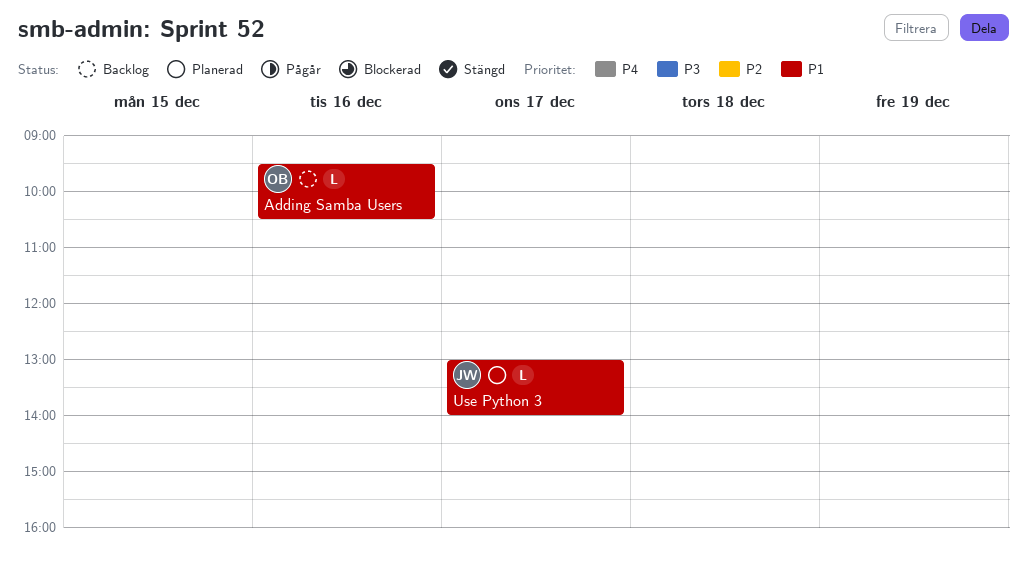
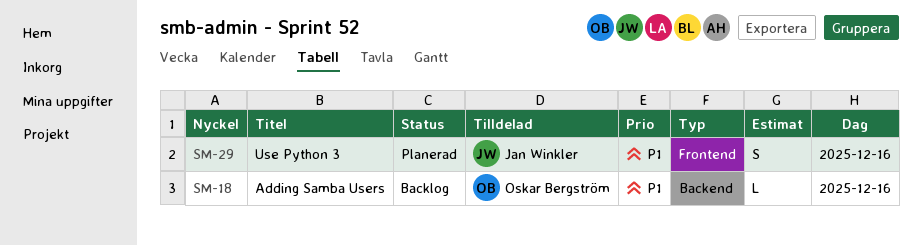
Use Python 3, estimate: L -> S
Use Python 3, day: Dec 17 -> Dec 16

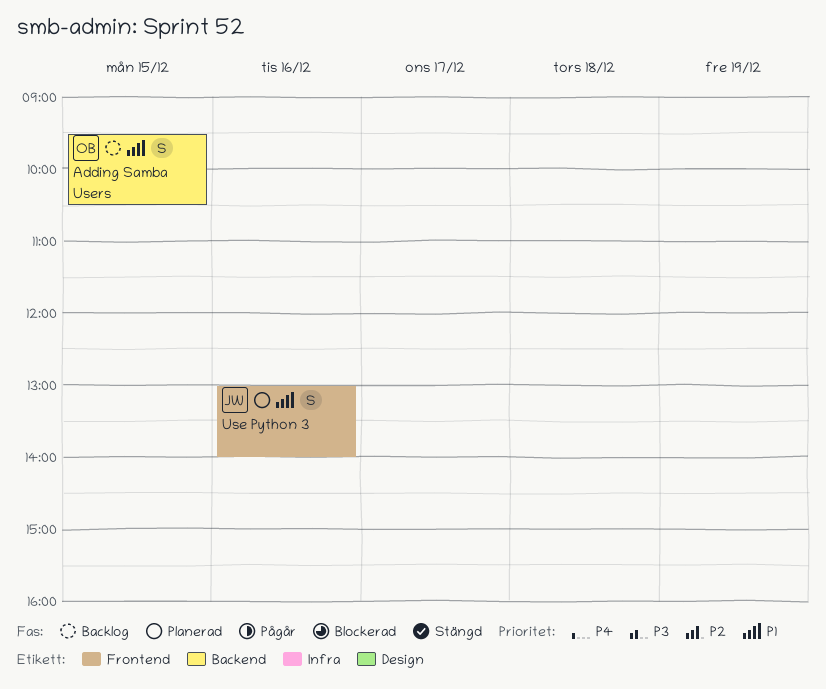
Adding Samba Users, estimate: L -> S
Adding Samba Users, day: Dec 16 -> Dec 15

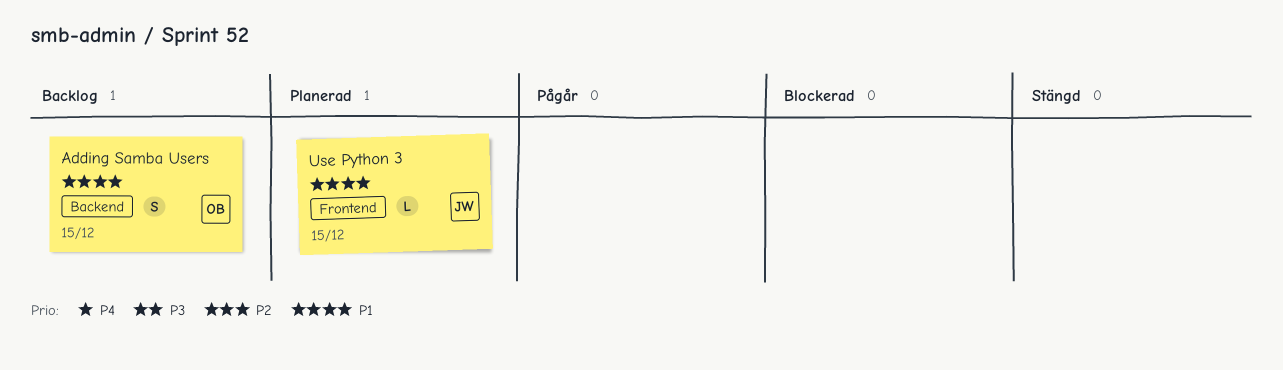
Use Python 3, estimate: S -> L
Use Python 3, day: Dec 16 -> Dec 15

